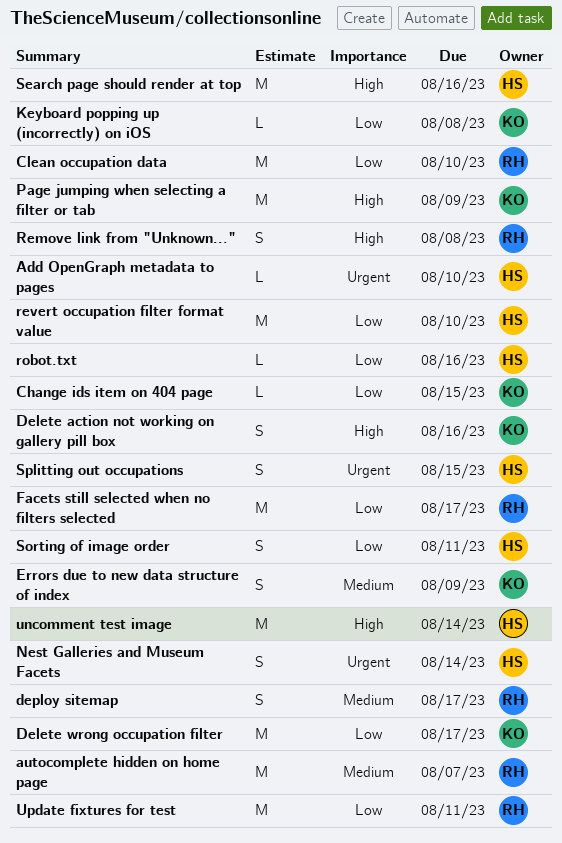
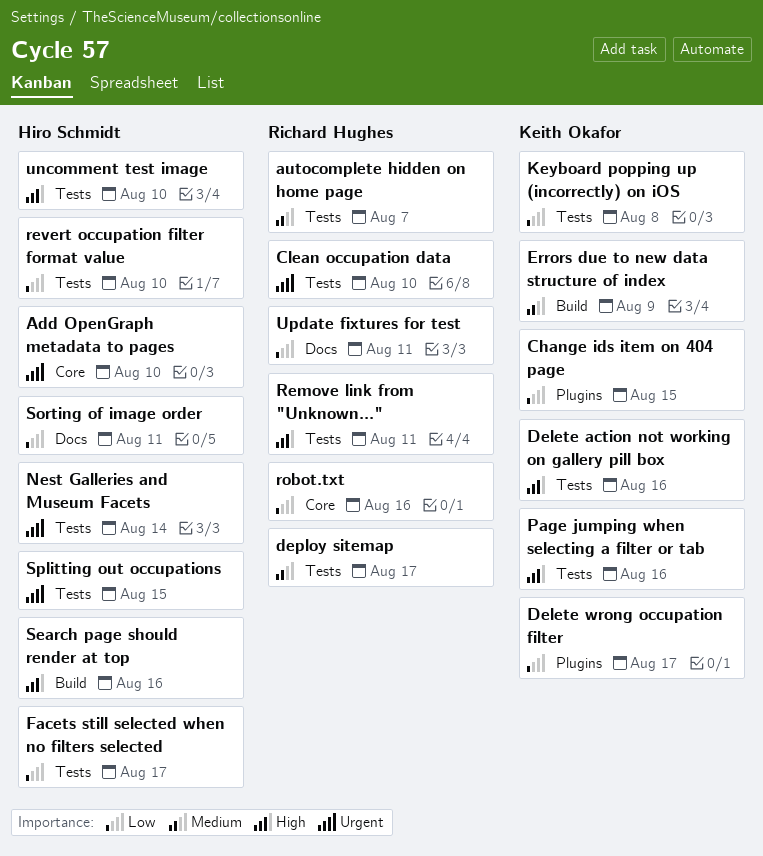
Clean occupation data, priority: Low -> Urgent
Facets still selected when no filters selected, owner: Richard Hughes -> Hiro Schmidt
Page jumping when selecting a filter or tab, due: Aug 9 -> Aug 16
Remove link from "Unknown...", due: Aug 8 -> Aug 11
robot.txt, owner: Hiro Schmidt -> Richard Hughes
uncomment test image, due: Aug 14 -> Aug 10

